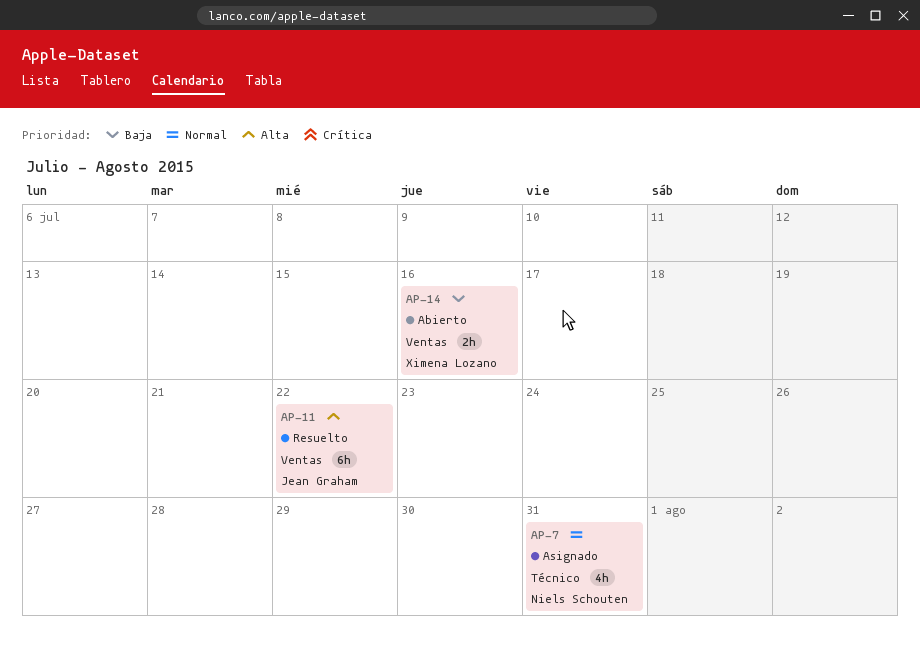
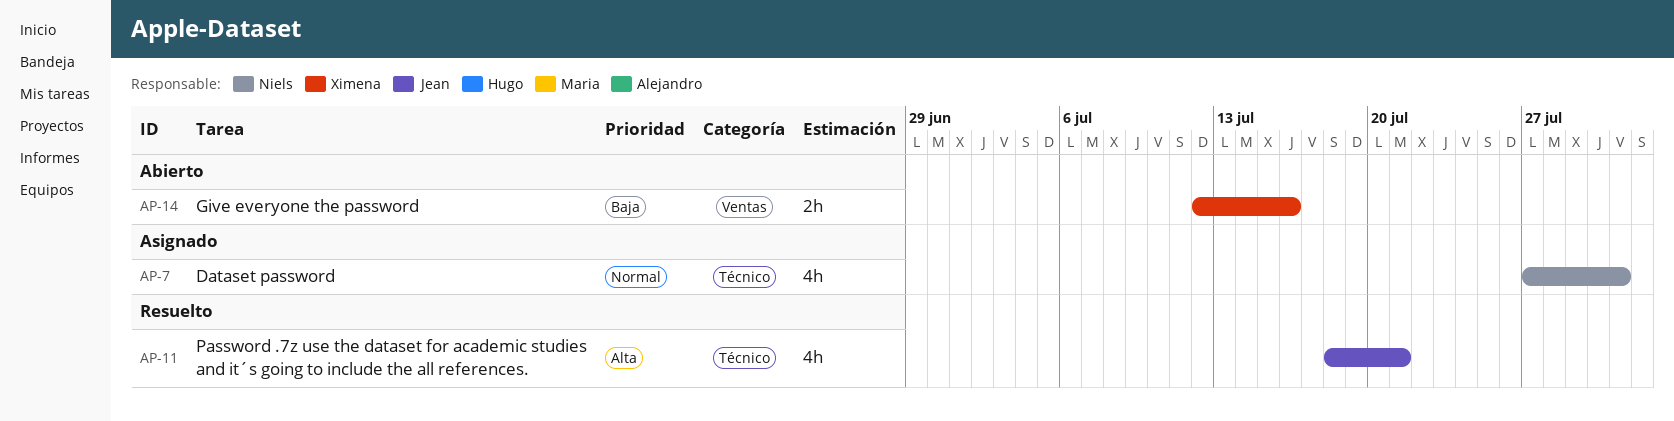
AP-11, label: Ventas -> Técnico
AP-11, estimate: 6h -> 4h
AP-11, due: Jul 22 -> Jul 21

